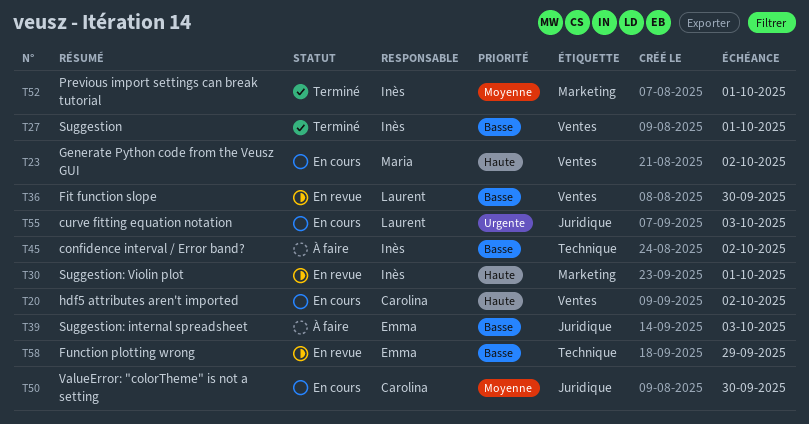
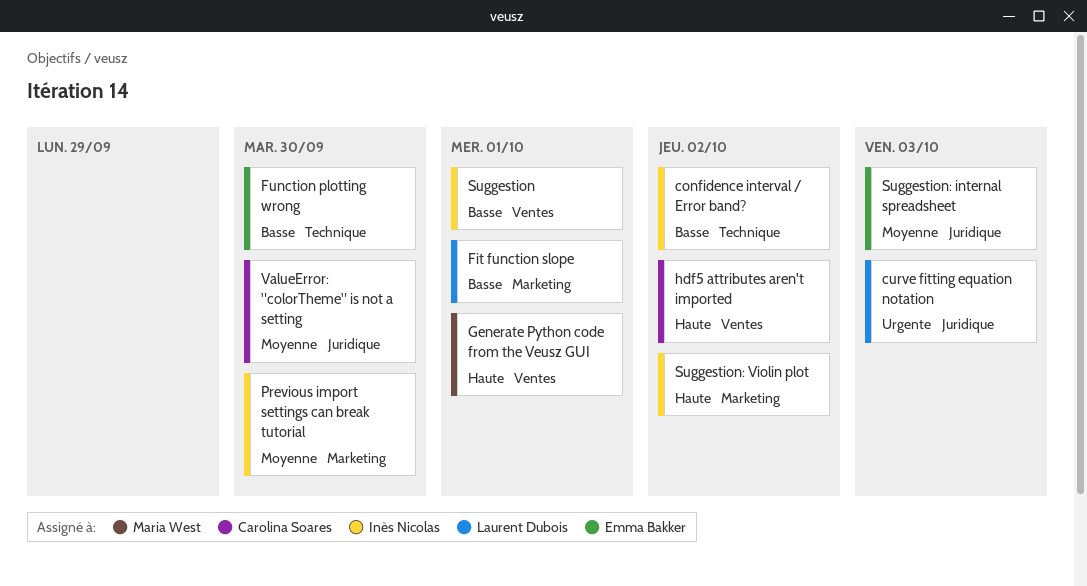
Fit function slope, label: Ventes -> Marketing
Fit function slope, due: Sep 30 -> Oct 1
Function plotting wrong, due: Sep 29 -> Sep 30
Generate Python code from the Veusz GUI, due: Oct 2 -> Oct 1
Previous import settings can break tutorial, due: Oct 1 -> Sep 30
Suggestion: internal spreadsheet, priority: Basse -> Moyenne
Suggestion: Violin plot, due: Oct 1 -> Oct 2

